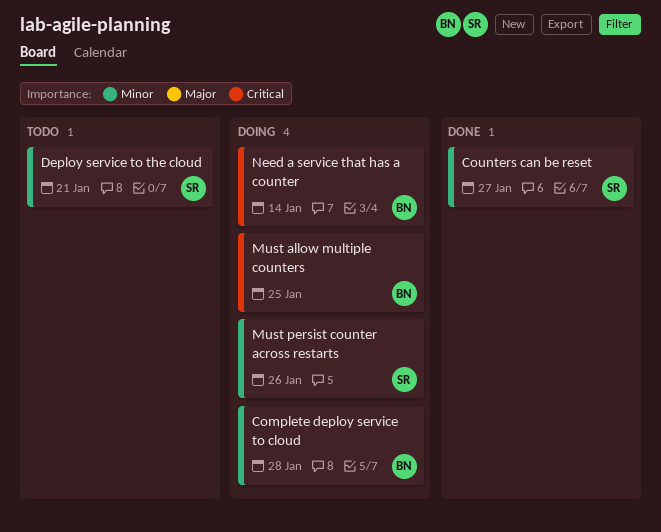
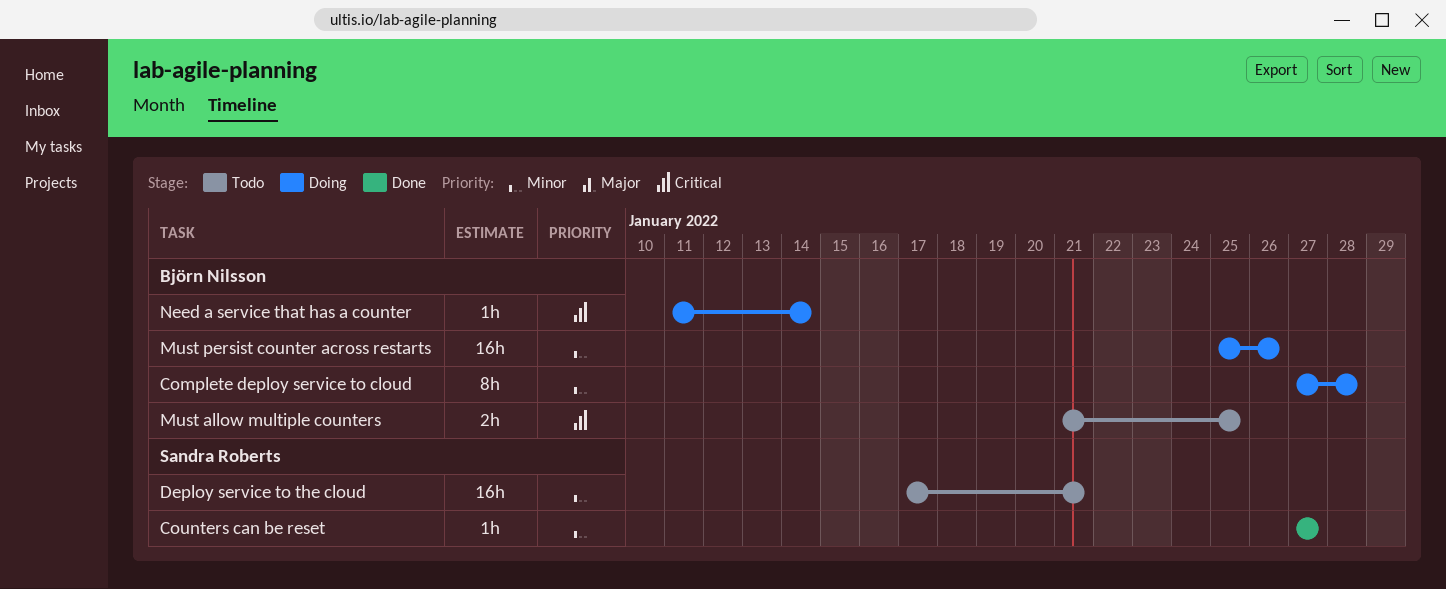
Must allow multiple counters, status: Doing -> Todo
Must persist counter across restarts, owner: Sandra Roberts -> Björn Nilsson

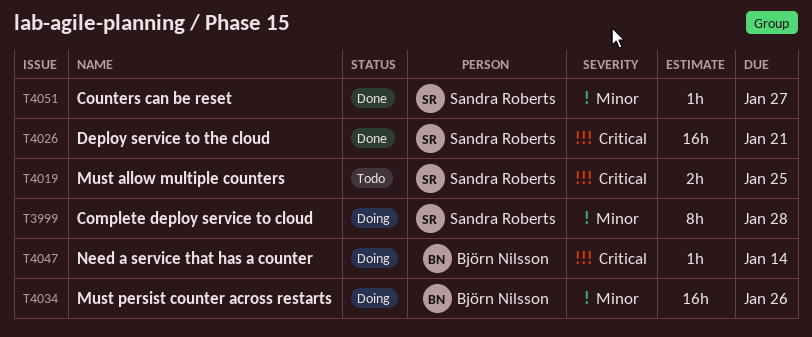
Complete deploy service to cloud, owner: Björn Nilsson -> Sandra Roberts
Deploy service to the cloud, status: Todo -> Done
Deploy service to the cloud, priority: Minor -> Critical
Must allow multiple counters, owner: Björn Nilsson -> Sandra Roberts

